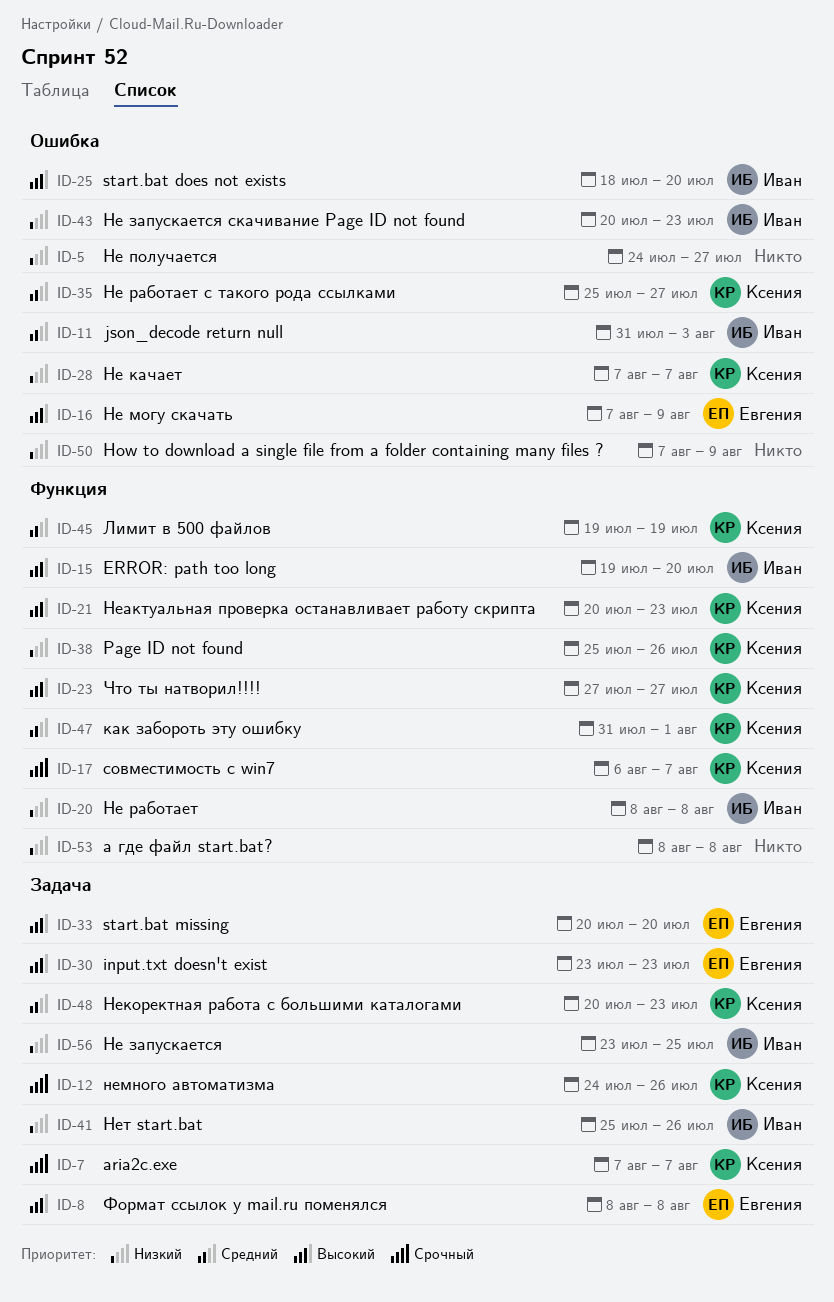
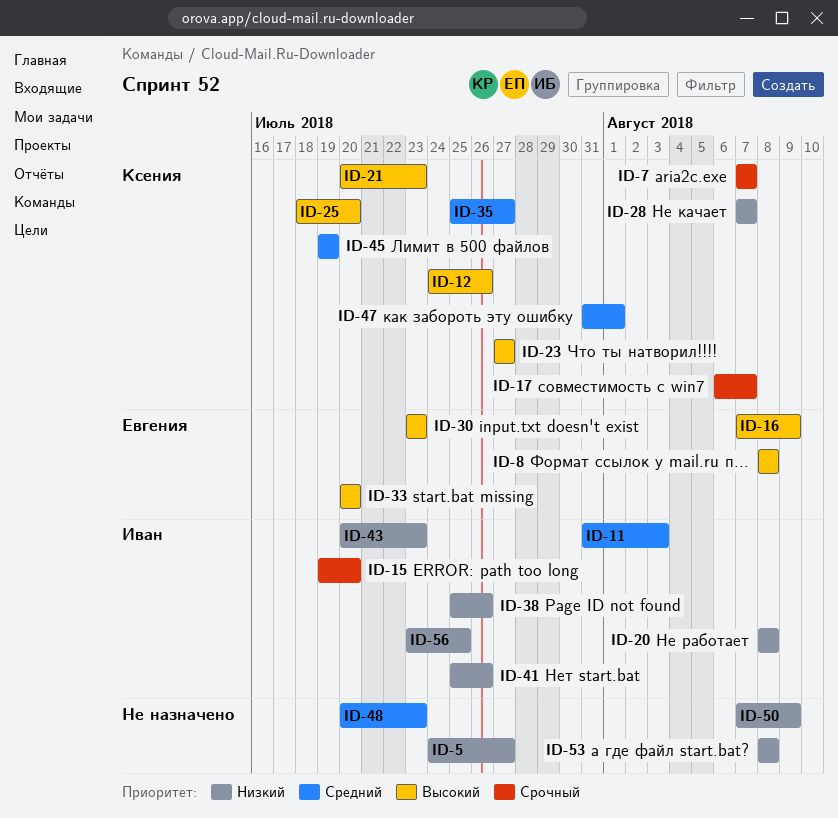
ID-12, priority: Срочный -> Высокий
ID-15, priority: Высокий -> Срочный
ID-25, owner: Иван -> Ксения
ID-38, owner: Ксения -> Иван
ID-48, owner: Ксения -> none

